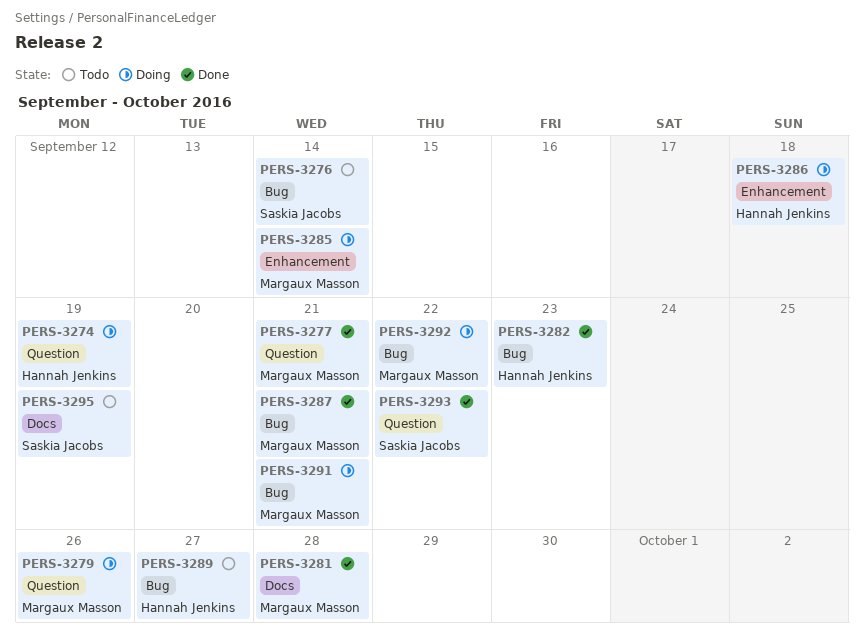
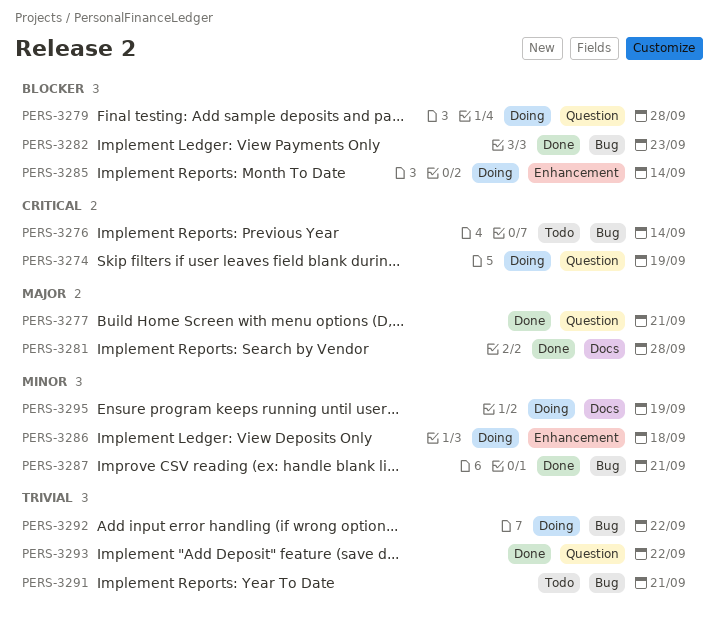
PERS-3279, due: Sep 26 -> Sep 28
PERS-3289: present -> none
PERS-3291, status: Doing -> Todo
PERS-3295, status: Todo -> Doing

